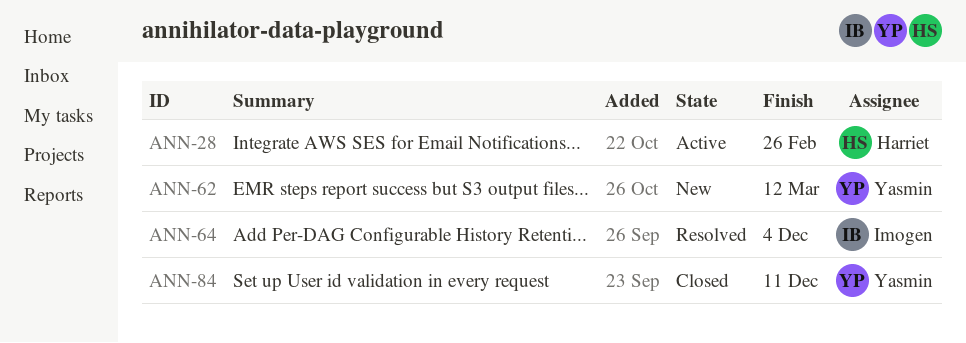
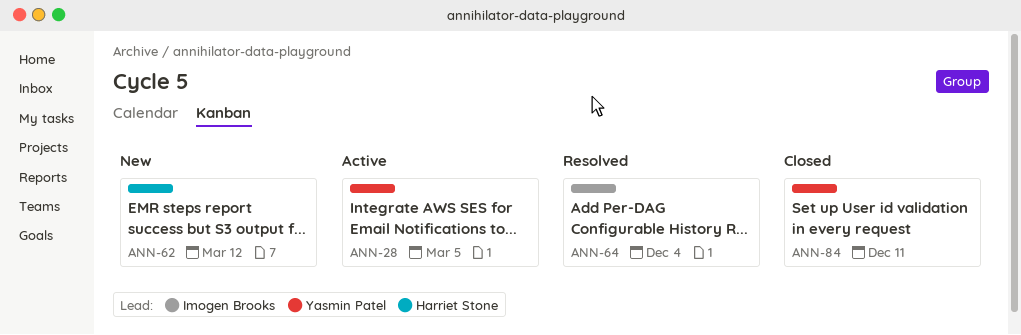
ANN-28, owner: Harriet Stone -> Yasmin Patel
ANN-28, due: Feb 26 -> Mar 5
ANN-62, owner: Yasmin Patel -> Harriet Stone

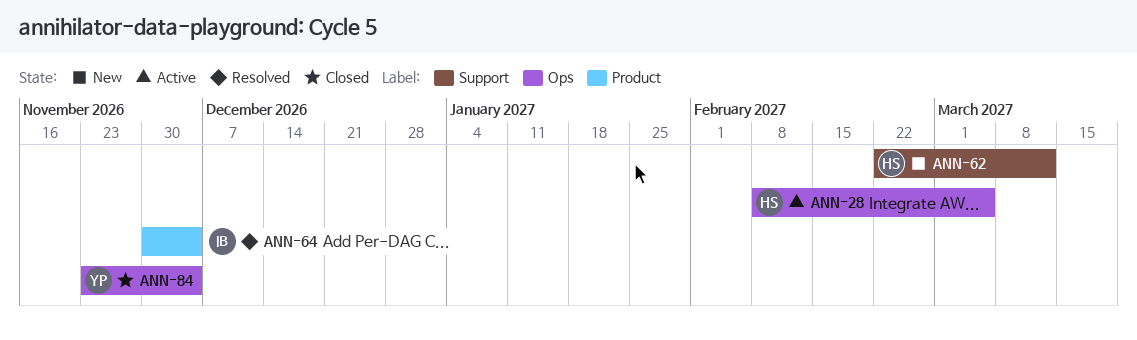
ANN-28, owner: Yasmin Patel -> Harriet Stone
ANN-84, due: Dec 11 -> Dec 4

